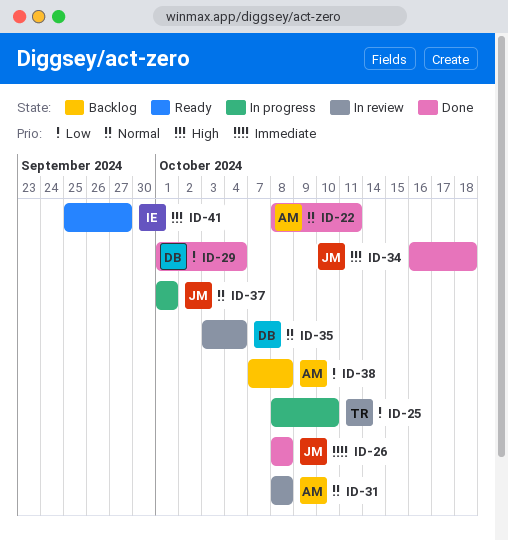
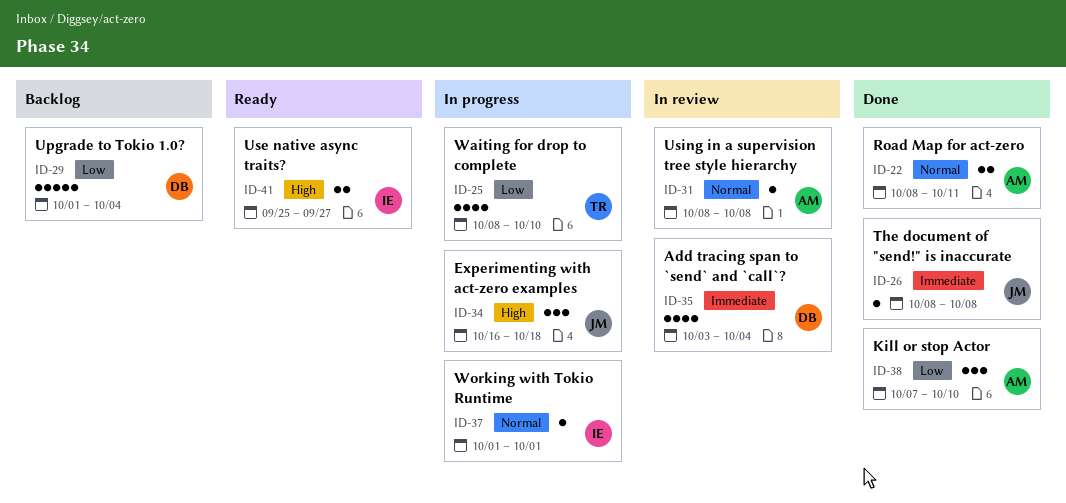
ID-29, status: Done -> Backlog
ID-34, status: Done -> In progress
ID-35, priority: Normal -> Immediate
ID-37, owner: JM -> IE
ID-38, status: Backlog -> Done
ID-38, due: Oct 8 -> Oct 10

